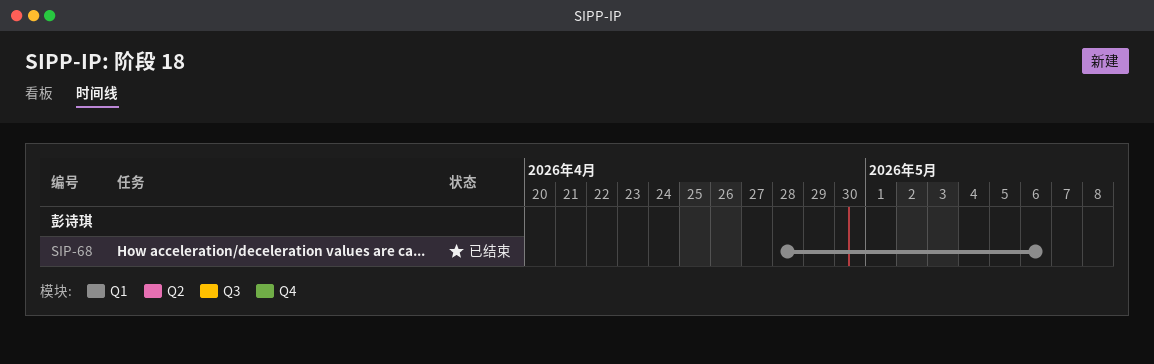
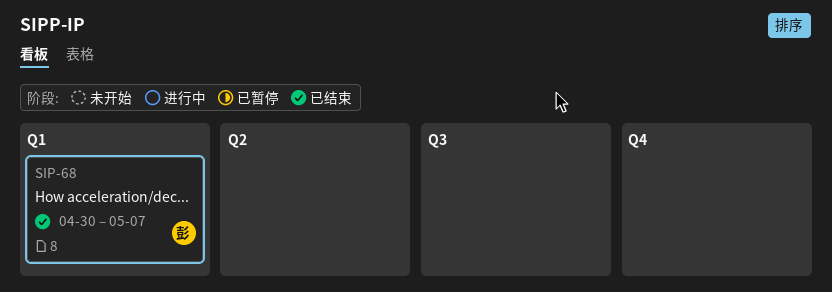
SIP-68, start: Apr 28 -> Apr 30
SIP-68, due: May 6 -> May 7

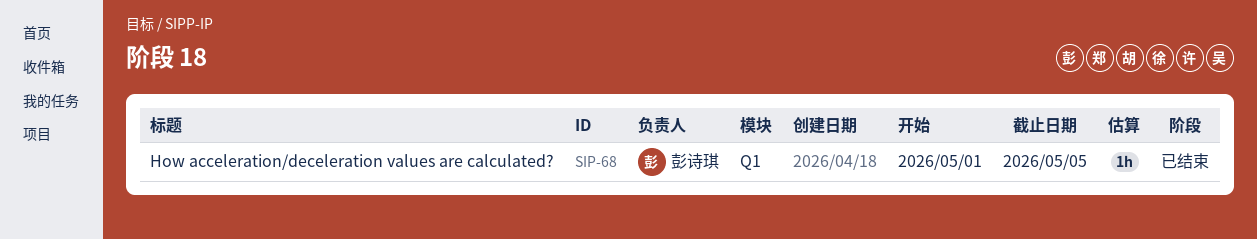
SIP-68, start: Apr 30 -> May 1
SIP-68, due: May 7 -> May 5

